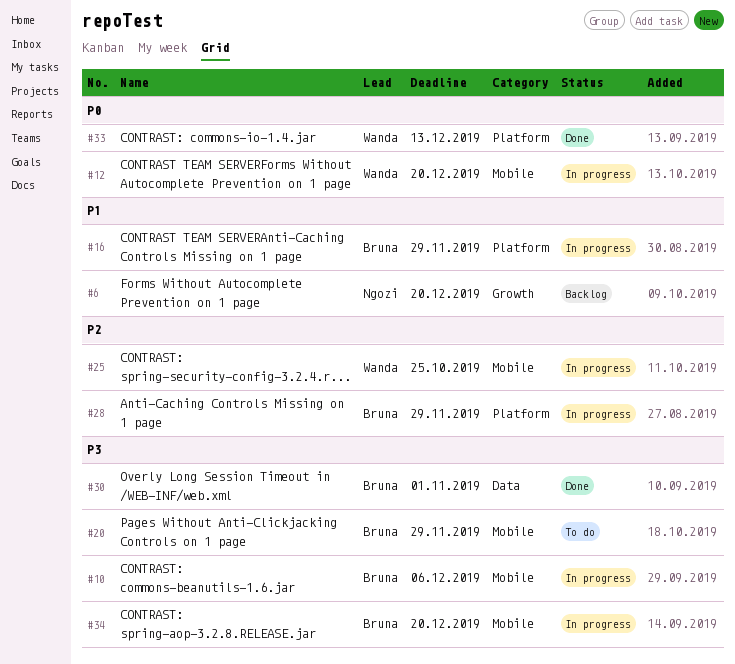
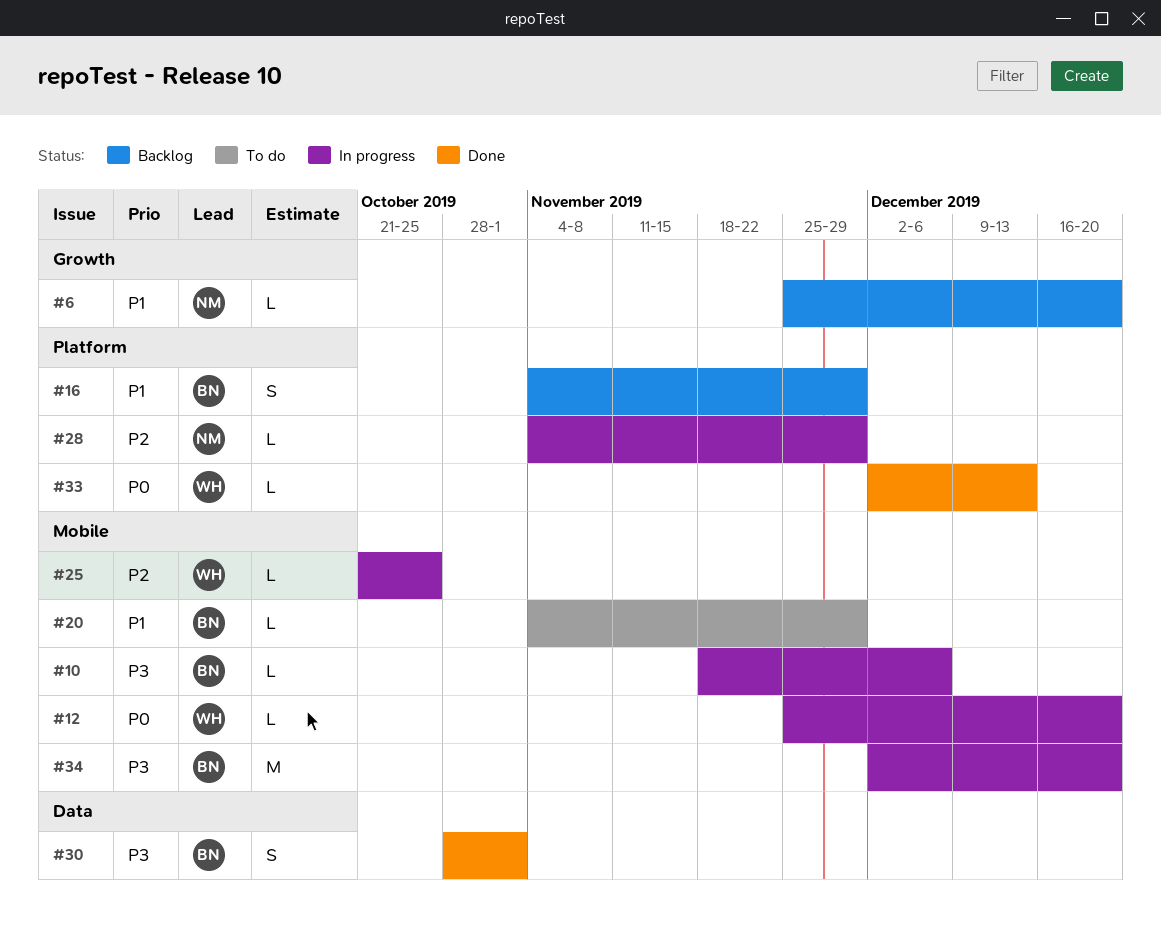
#16, status: In progress -> Backlog
#20, priority: P3 -> P1
#28, owner: Bruna -> Ngozi

